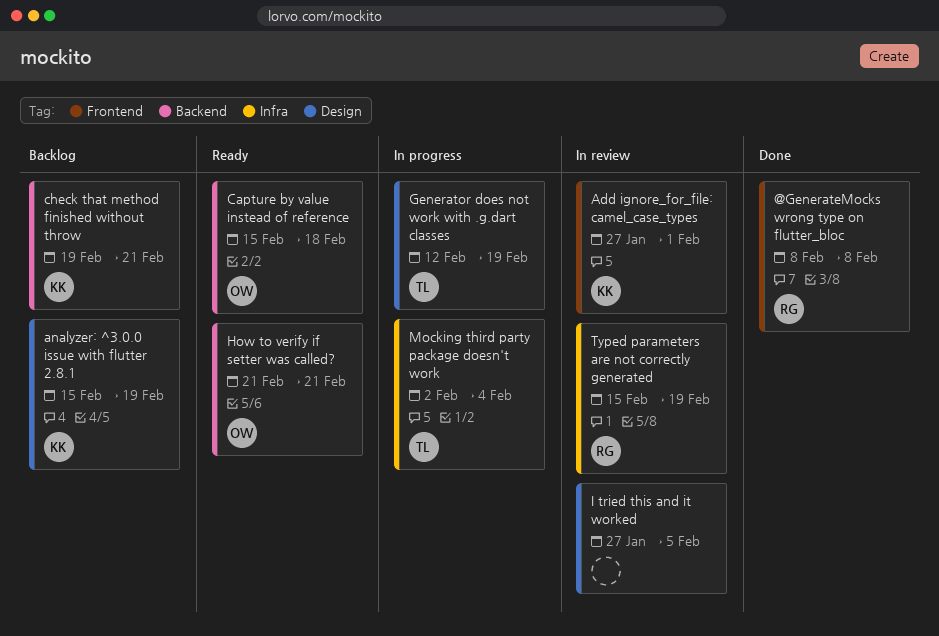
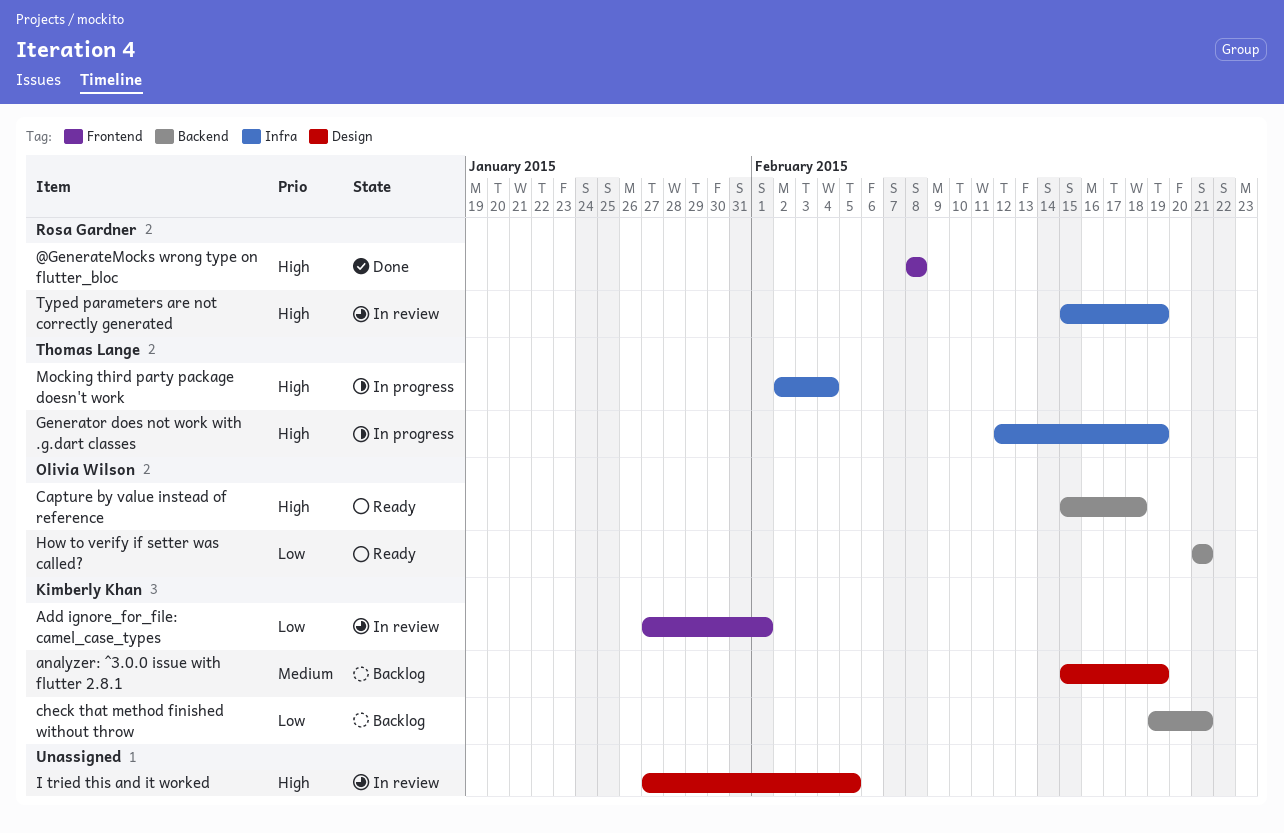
Generator does not work with .g.dart classes, label: Design -> Infra

